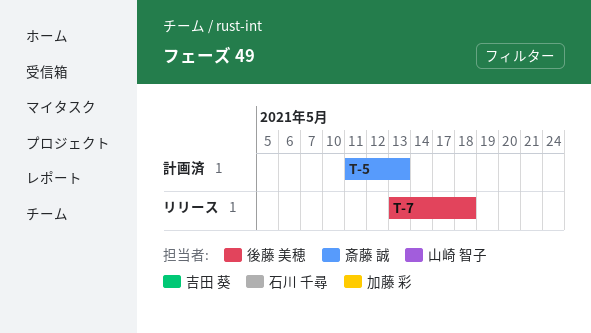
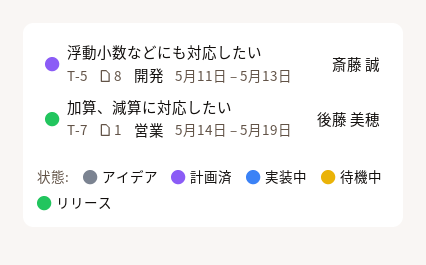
T-7, start: May 13 -> May 14
T-7, due: May 18 -> May 19

